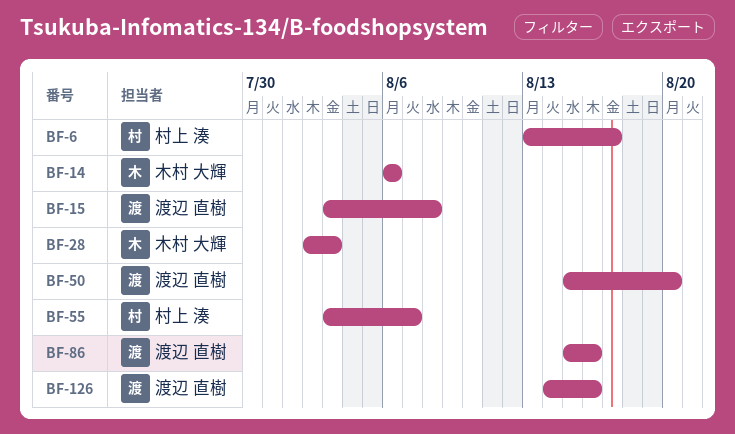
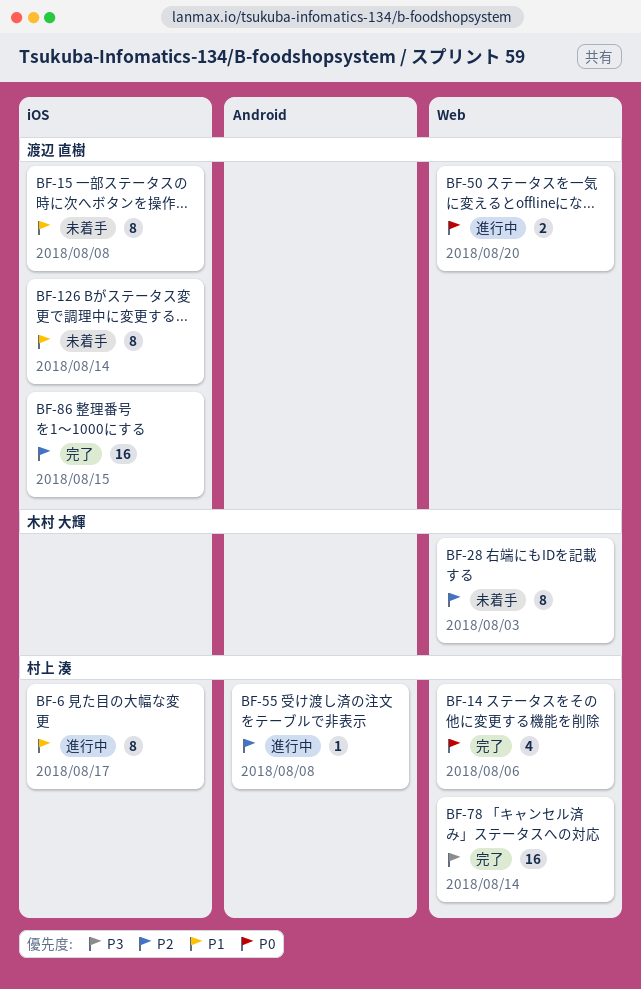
BF-14, owner: 木村 大輝 -> 村上 湊
BF-55, due: Aug 7 -> Aug 8
BF-78: none -> present
BF-86, due: Aug 16 -> Aug 15
BF-126, due: Aug 16 -> Aug 14

